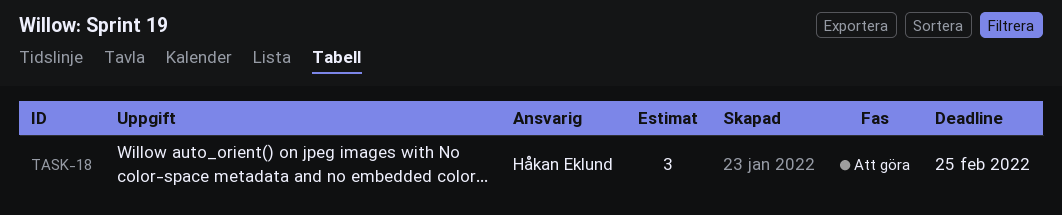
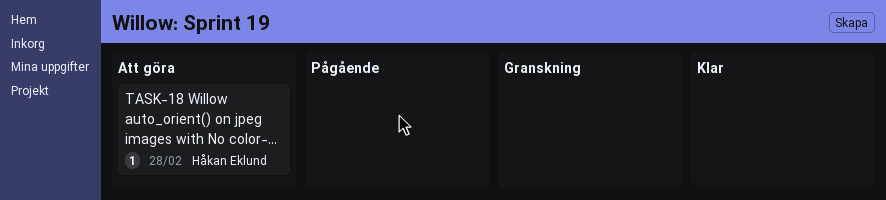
TASK-18, estimate: 3 -> 1
TASK-18, due: Feb 25 -> Feb 28

